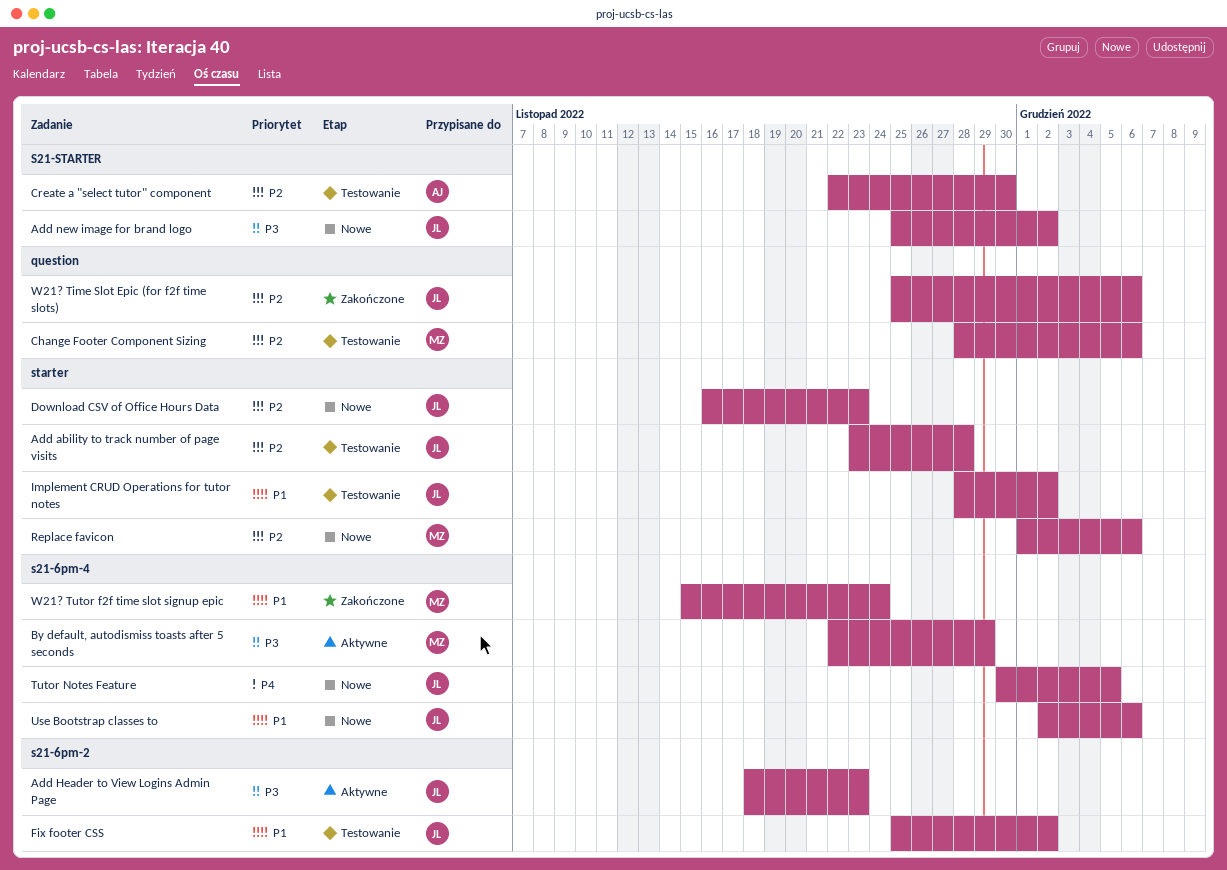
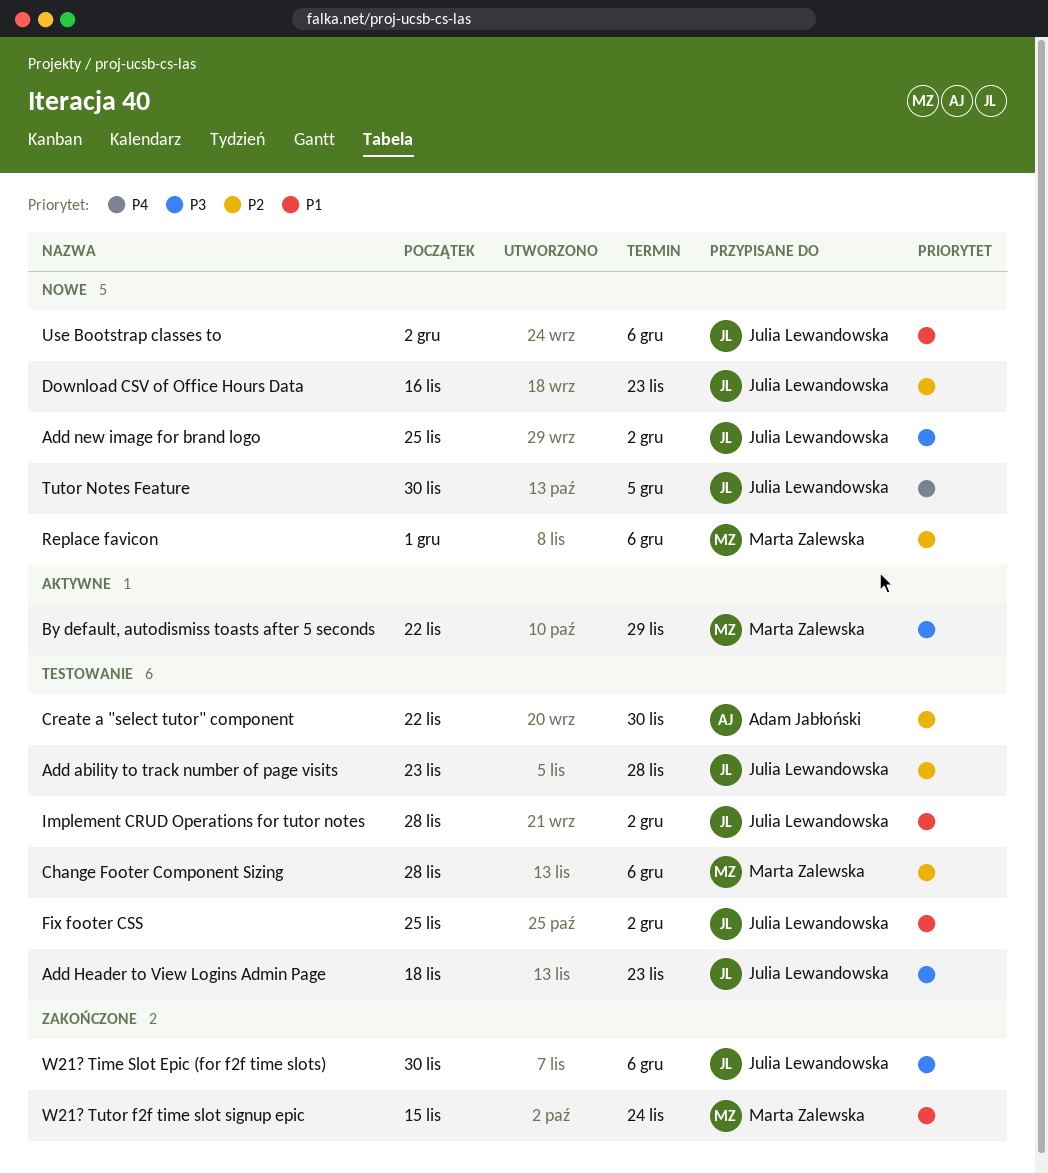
Add Header to View Logins Admin Page, status: Aktywne -> Testowanie
W21? Time Slot Epic (for f2f time slots), priority: P2 -> P3
W21? Time Slot Epic (for f2f time slots), start: Nov 25 -> Nov 30

